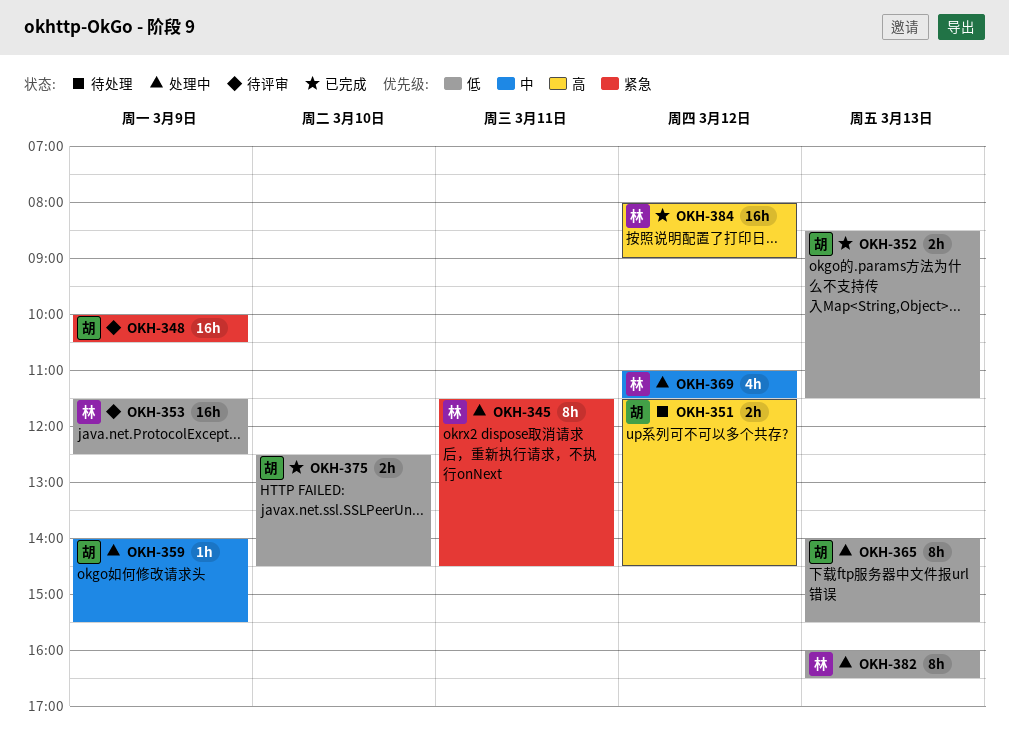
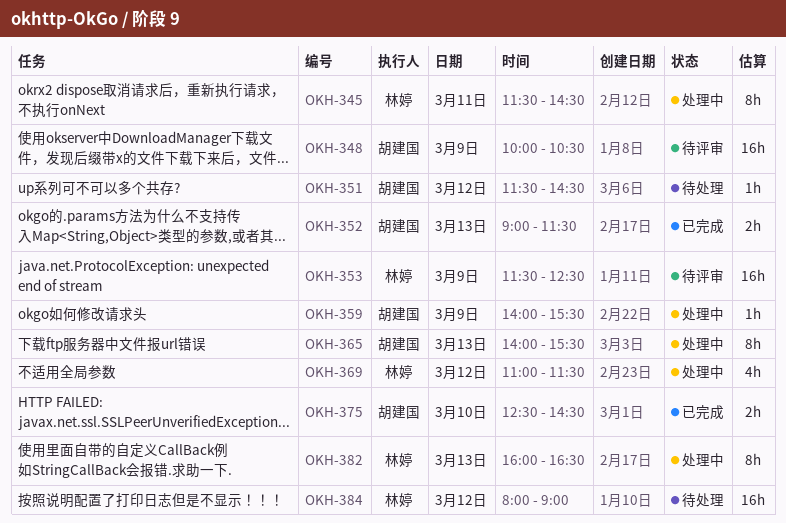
OKH-351, estimate: 2h -> 1h
OKH-352, begins: 08:30 -> 09:00
OKH-384, status: 已完成 -> 待处理

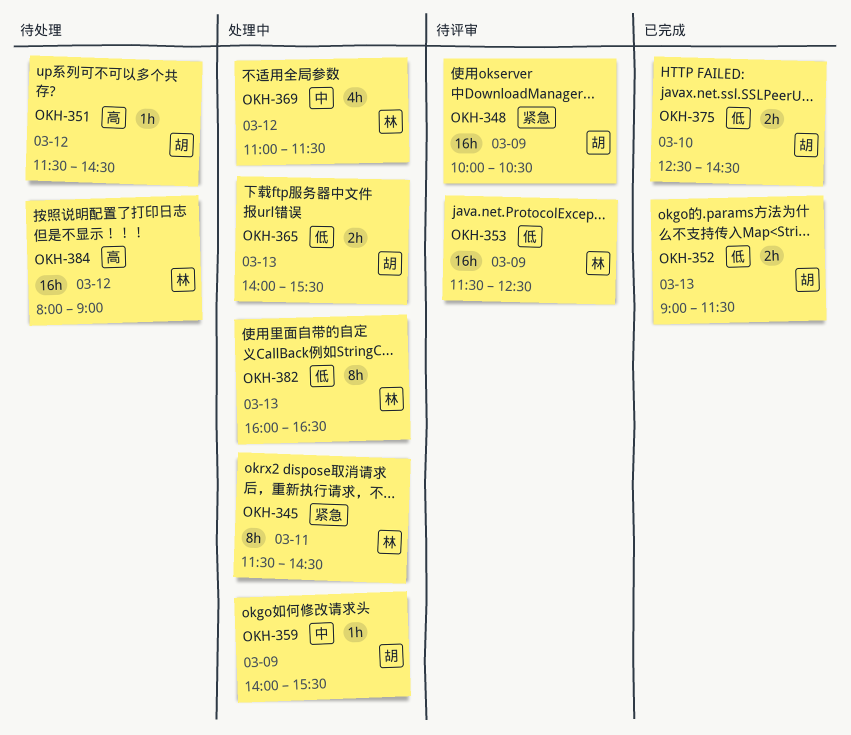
OKH-365, estimate: 8h -> 2h

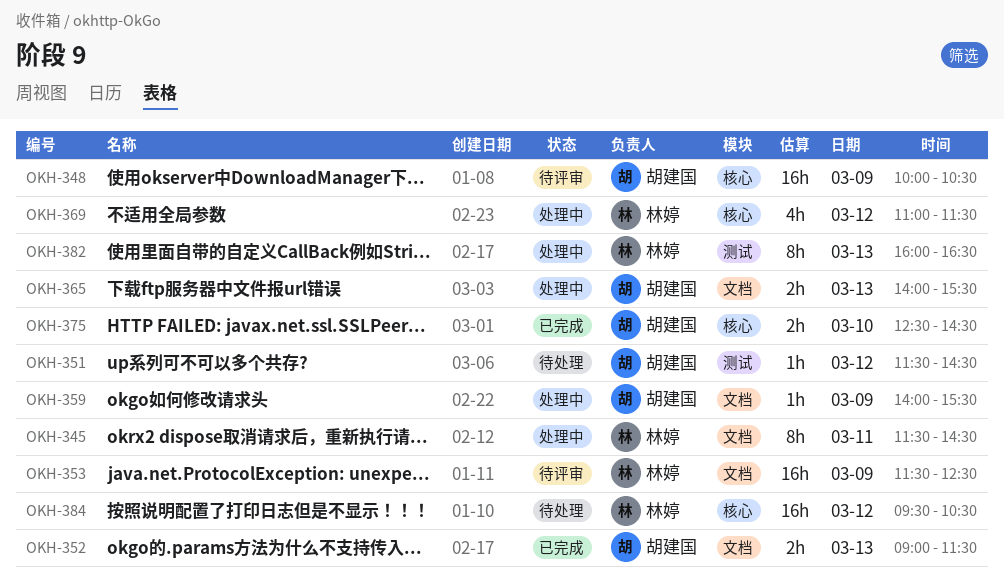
OKH-384, begins: 08:00 -> 09:30
OKH-384, ends: 09:00 -> 10:30

